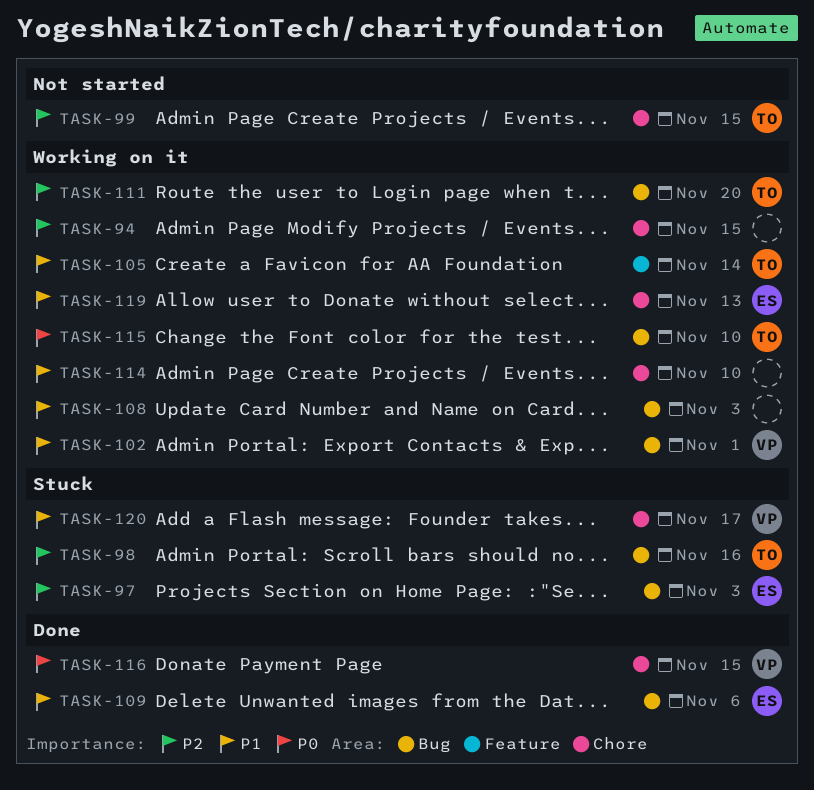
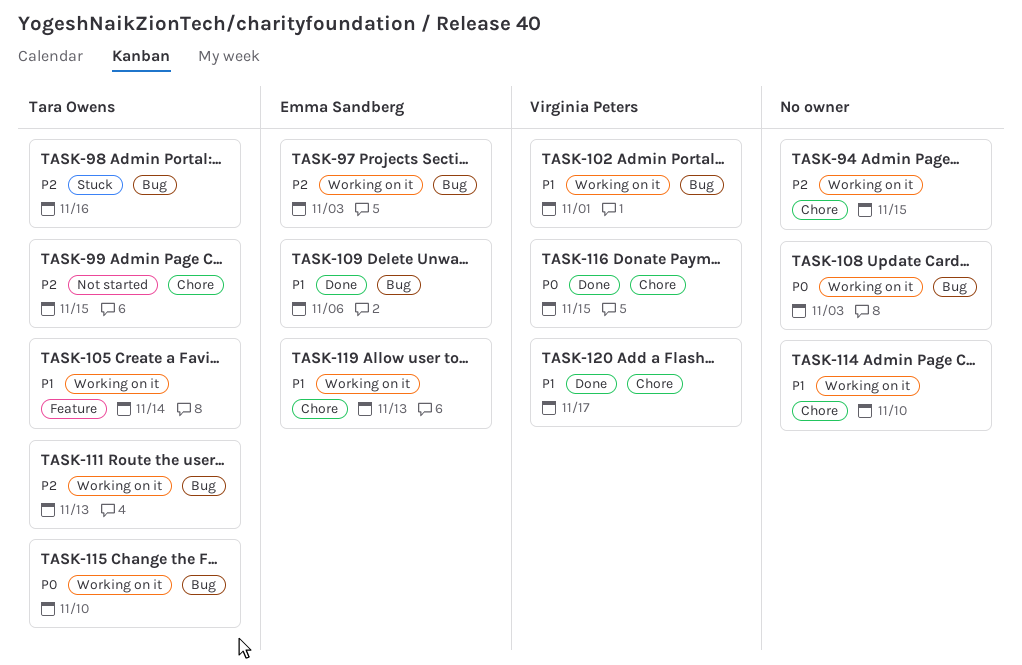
TASK-97, status: Stuck -> Working on it
TASK-108, priority: P1 -> P0
TASK-111, due: Nov 20 -> Nov 13
TASK-120, status: Stuck -> Done

